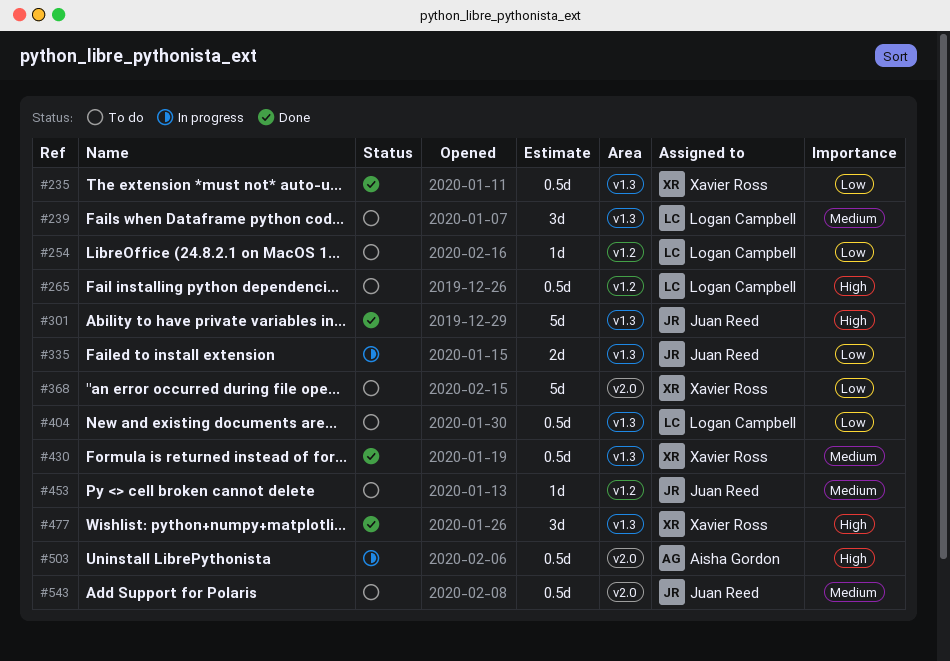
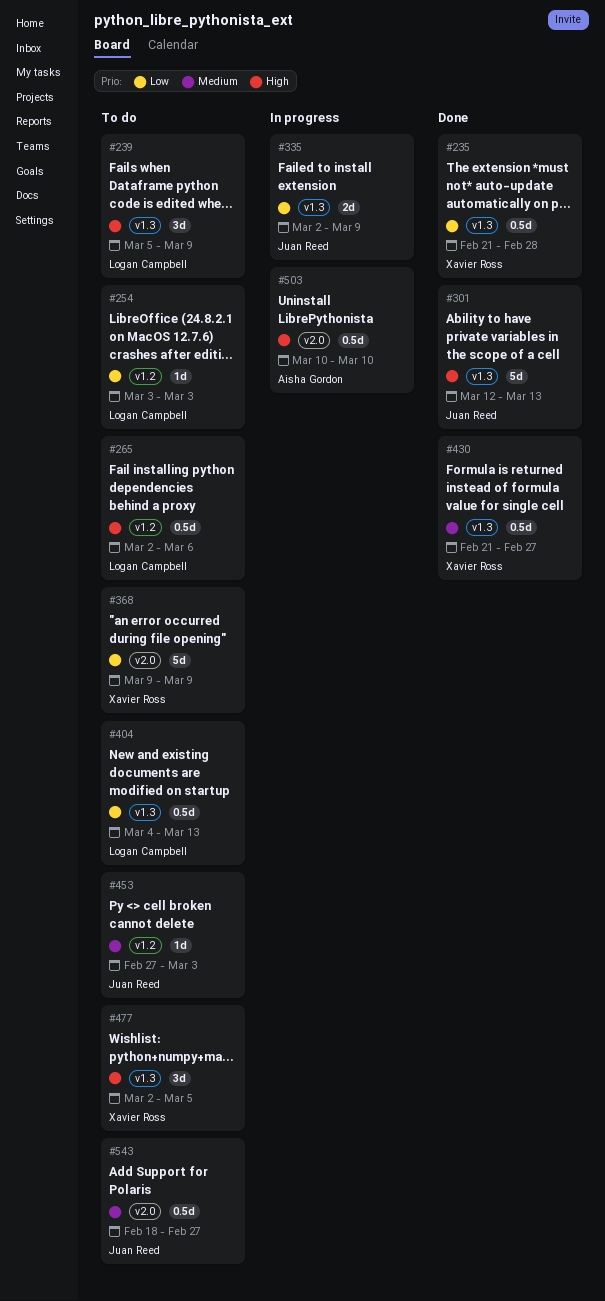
#239, priority: Medium -> High
#477, status: Done -> To do

